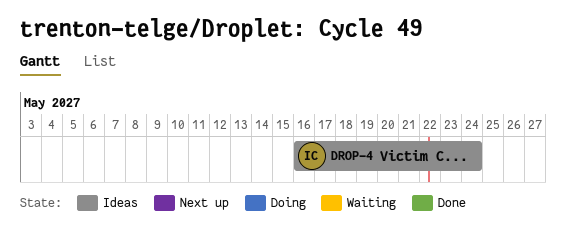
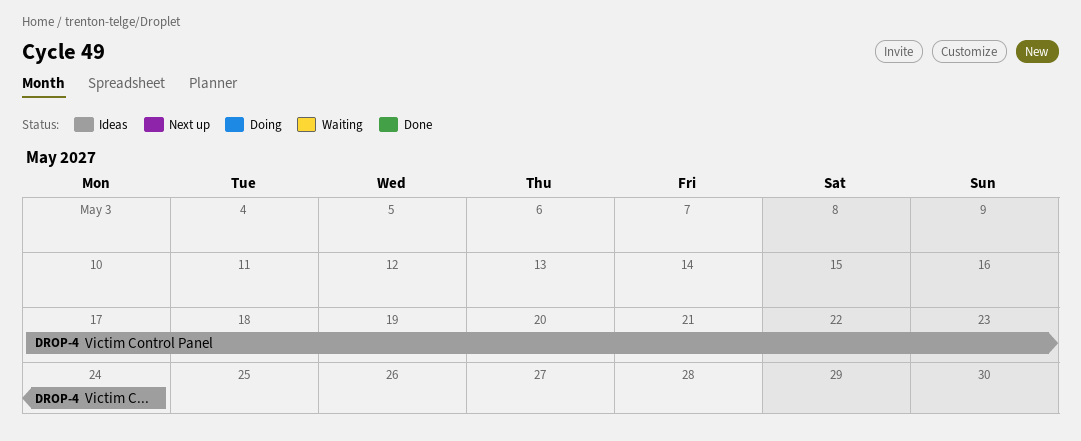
DROP-4, start: May 16 -> May 17

